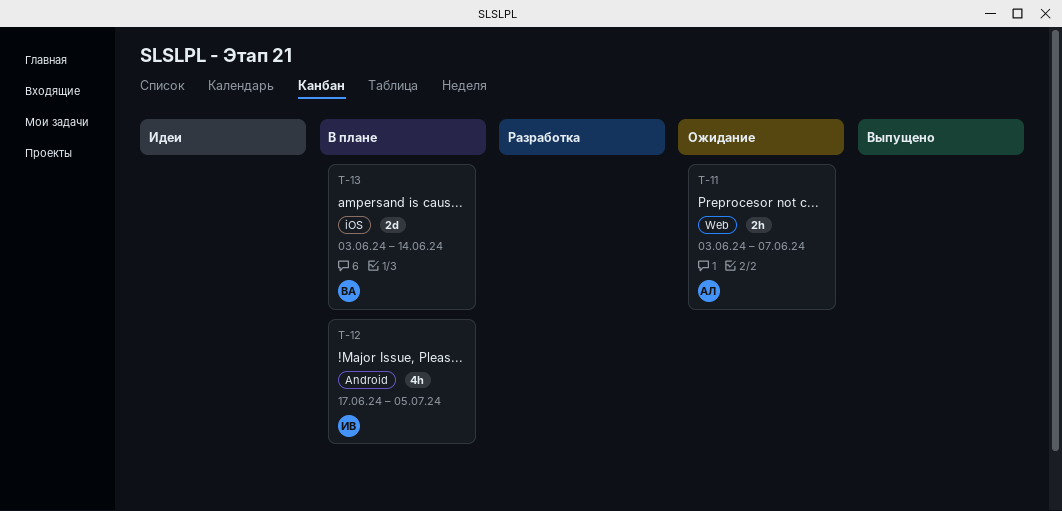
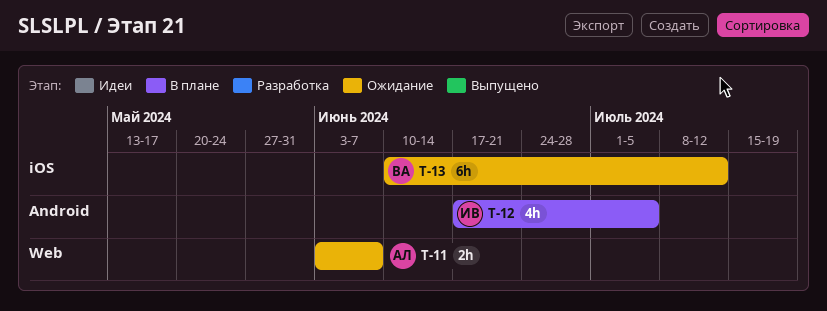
T-13, status: В плане -> Ожидание
T-13, estimate: 2d -> 6h
T-13, start: Jun 3 -> Jun 10
T-13, due: Jun 14 -> Jul 12

